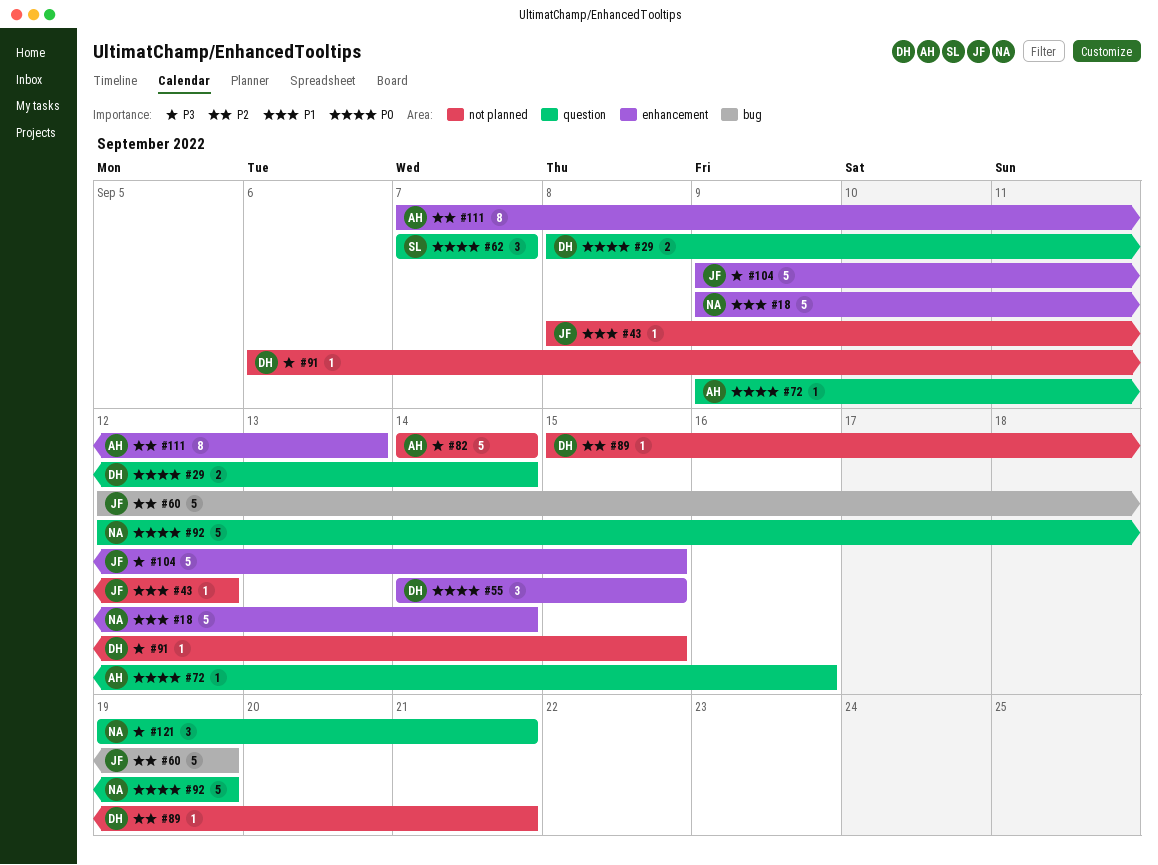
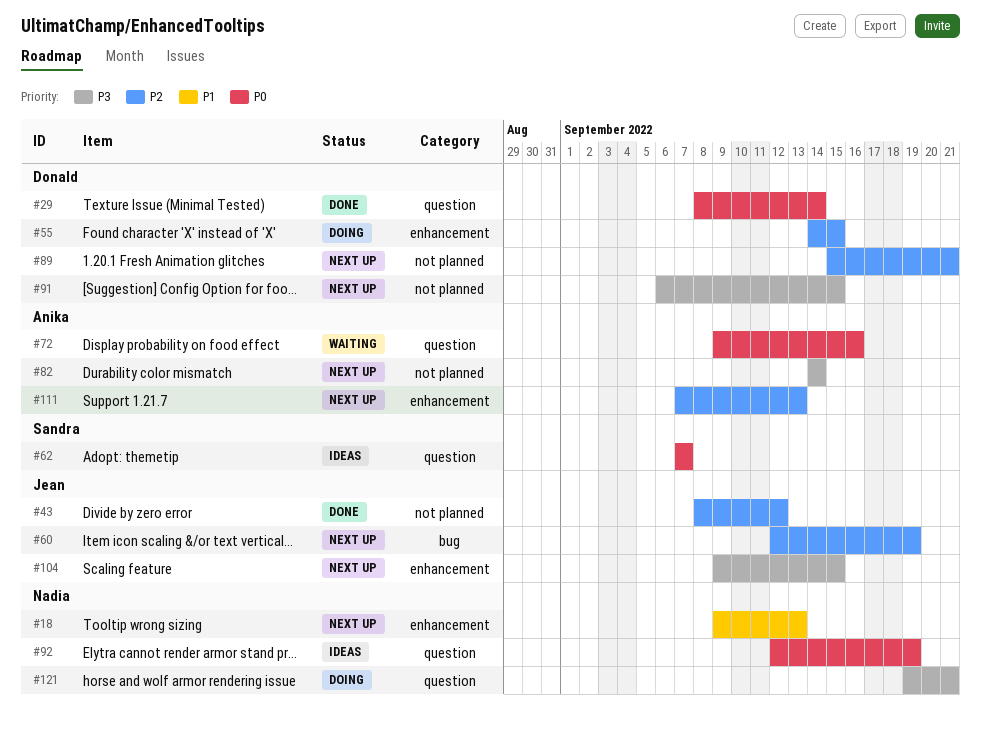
#18, due: Sep 14 -> Sep 13
#43, priority: P1 -> P2
#55, priority: P0 -> P2

